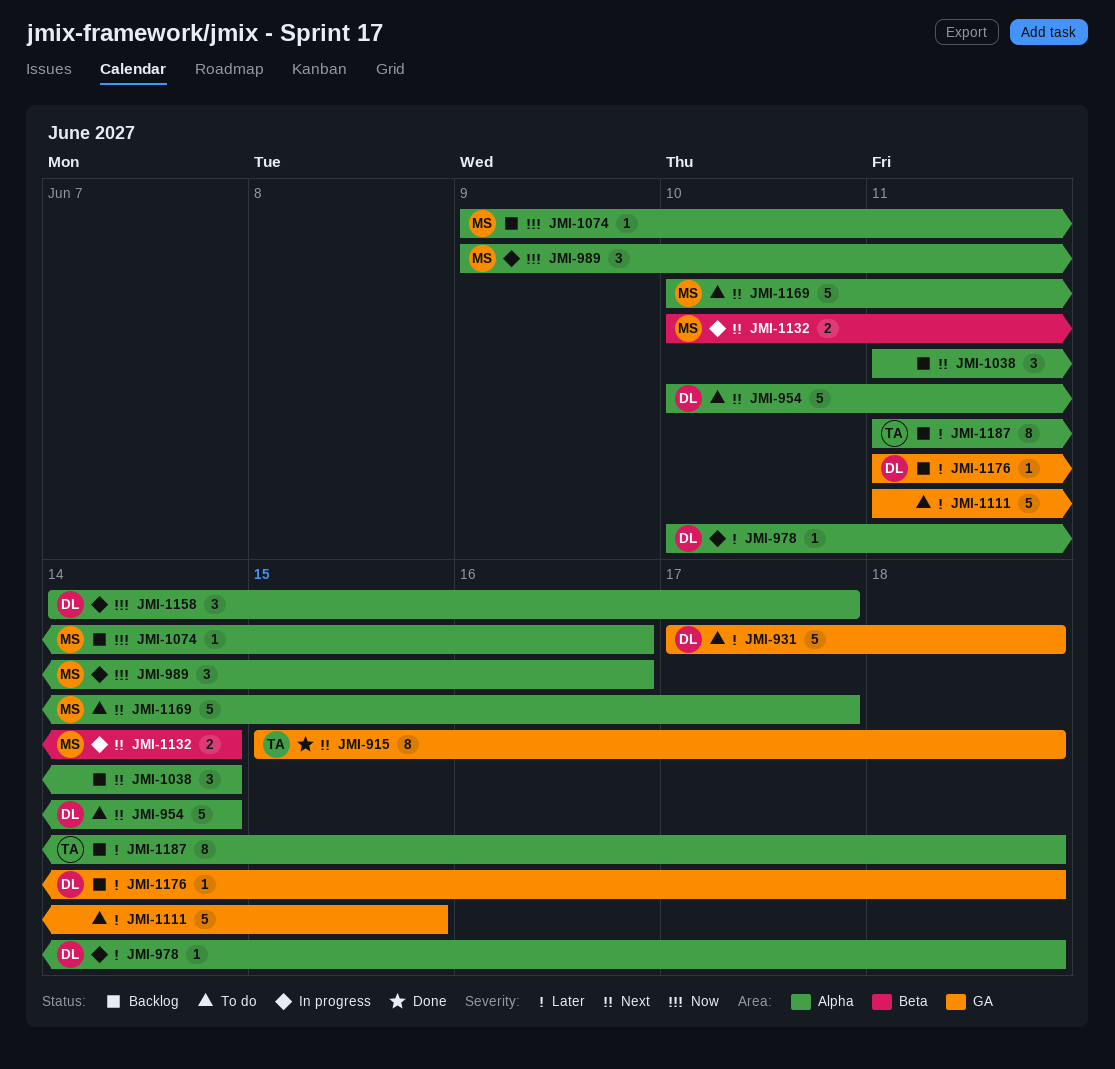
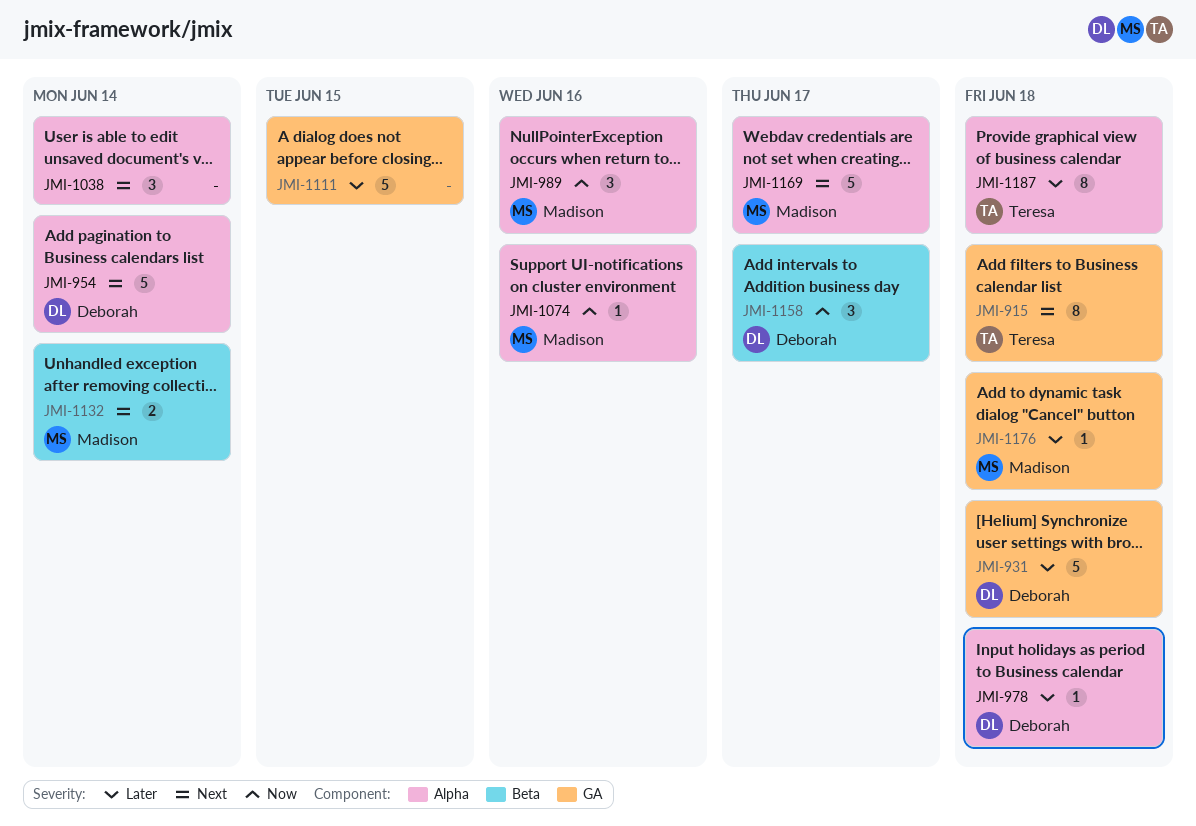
JMI-1158, label: Alpha -> Beta
JMI-1176, owner: Deborah -> Madison

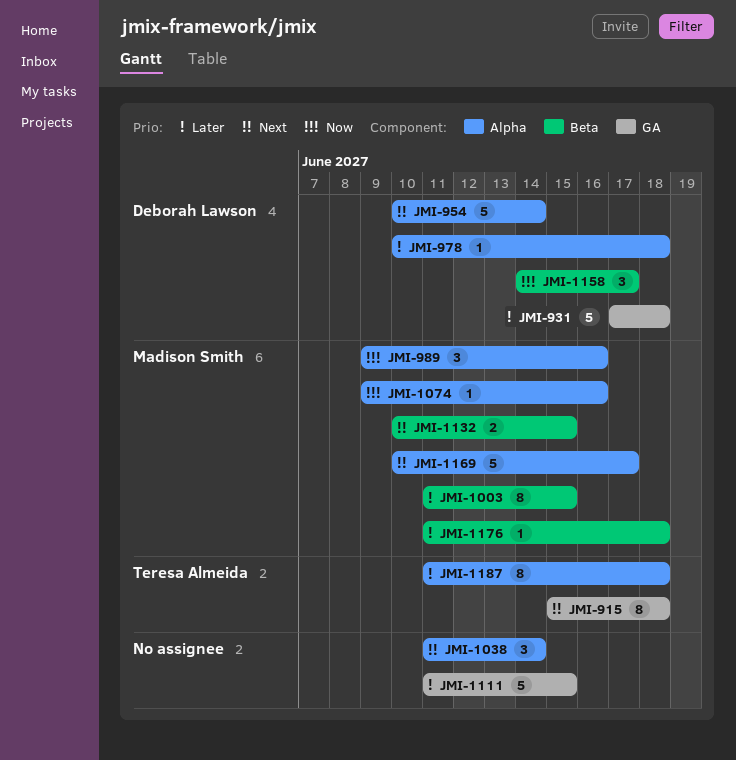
JMI-1003: none -> present
JMI-1132, due: Jun 14 -> Jun 15
JMI-1176, label: GA -> Beta

